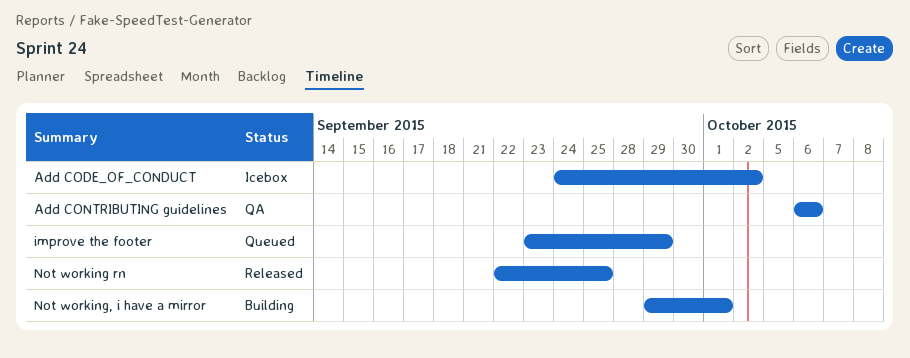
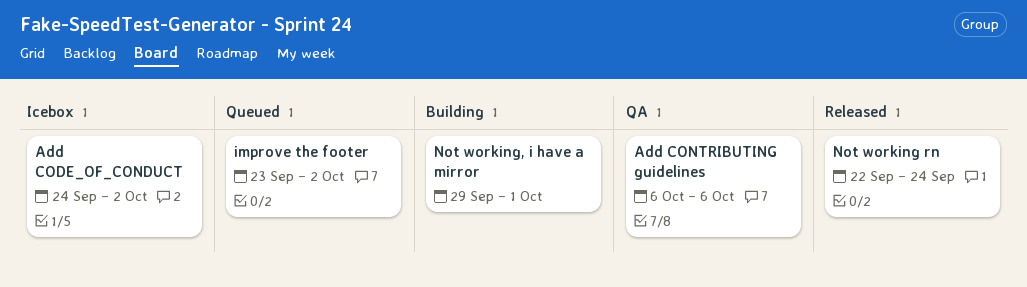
improve the footer, due: Sep 29 -> Oct 2
Not working rn, due: Sep 25 -> Sep 24

